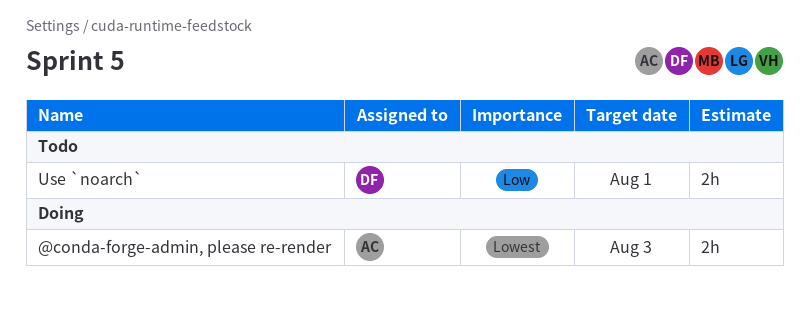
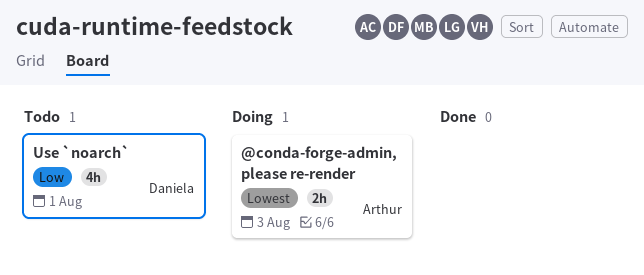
Use `noarch`, estimate: 2h -> 4h

